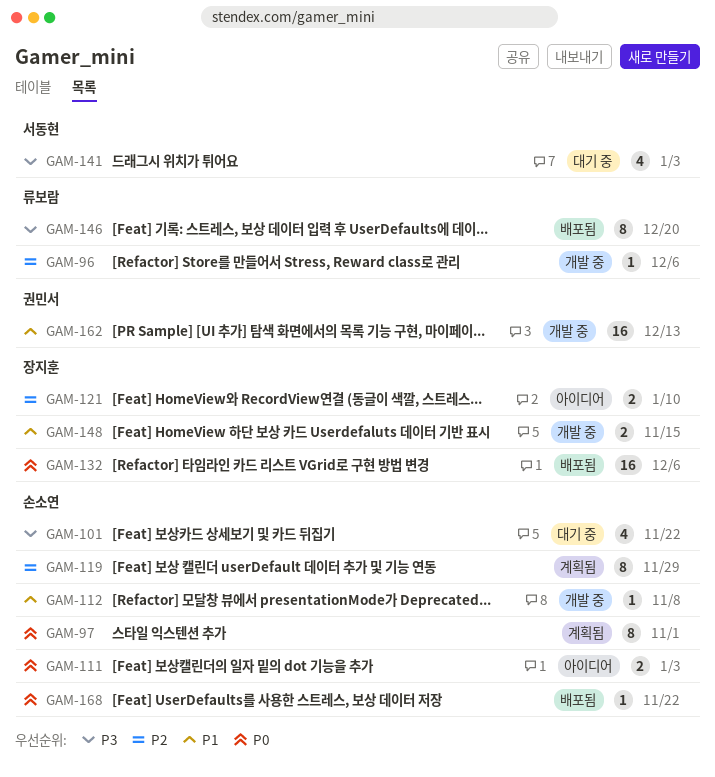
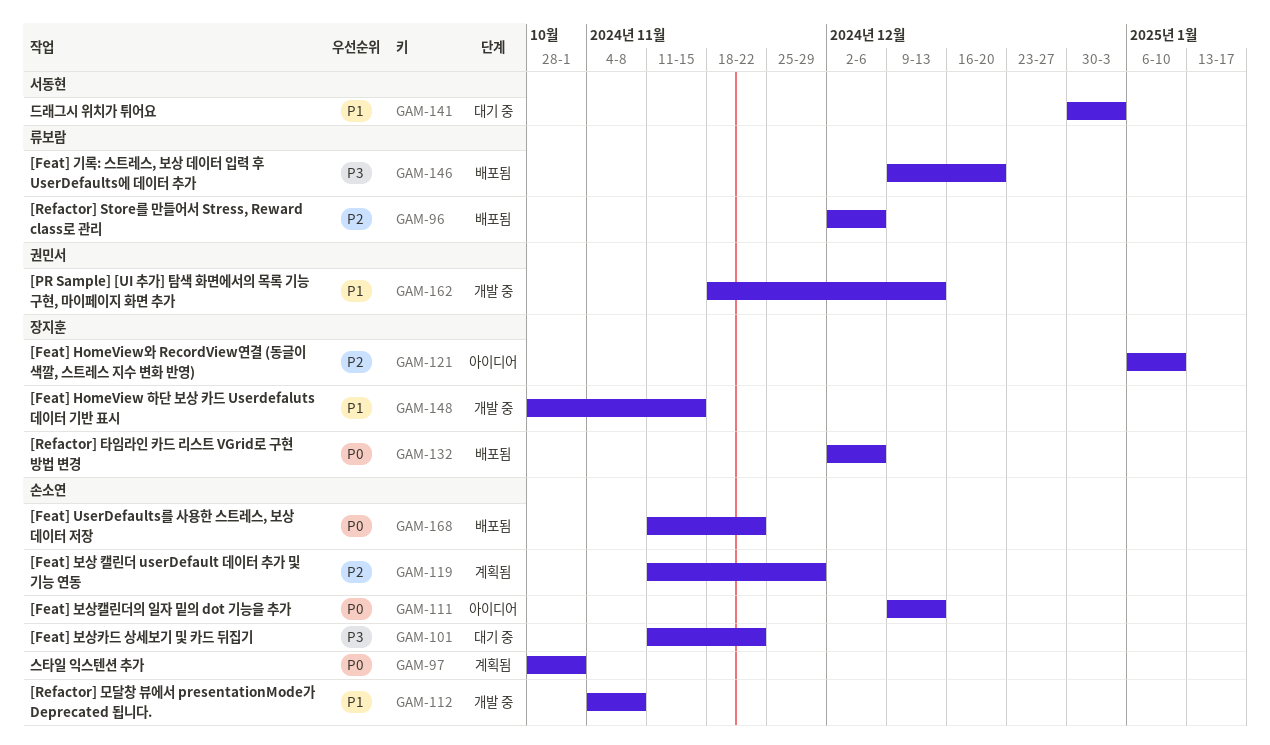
GAM-96, status: 개발 중 -> 배포됨
GAM-111, due: Jan 3 -> Dec 13
GAM-141, priority: P3 -> P1

